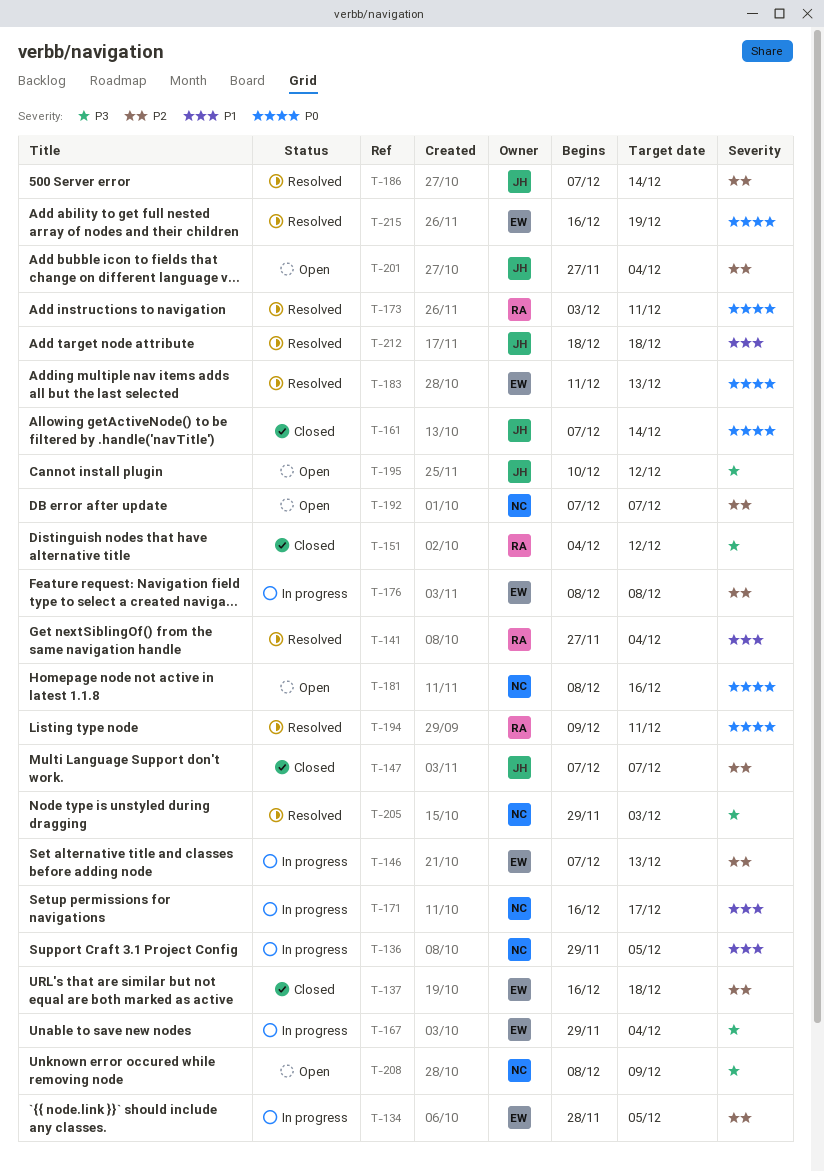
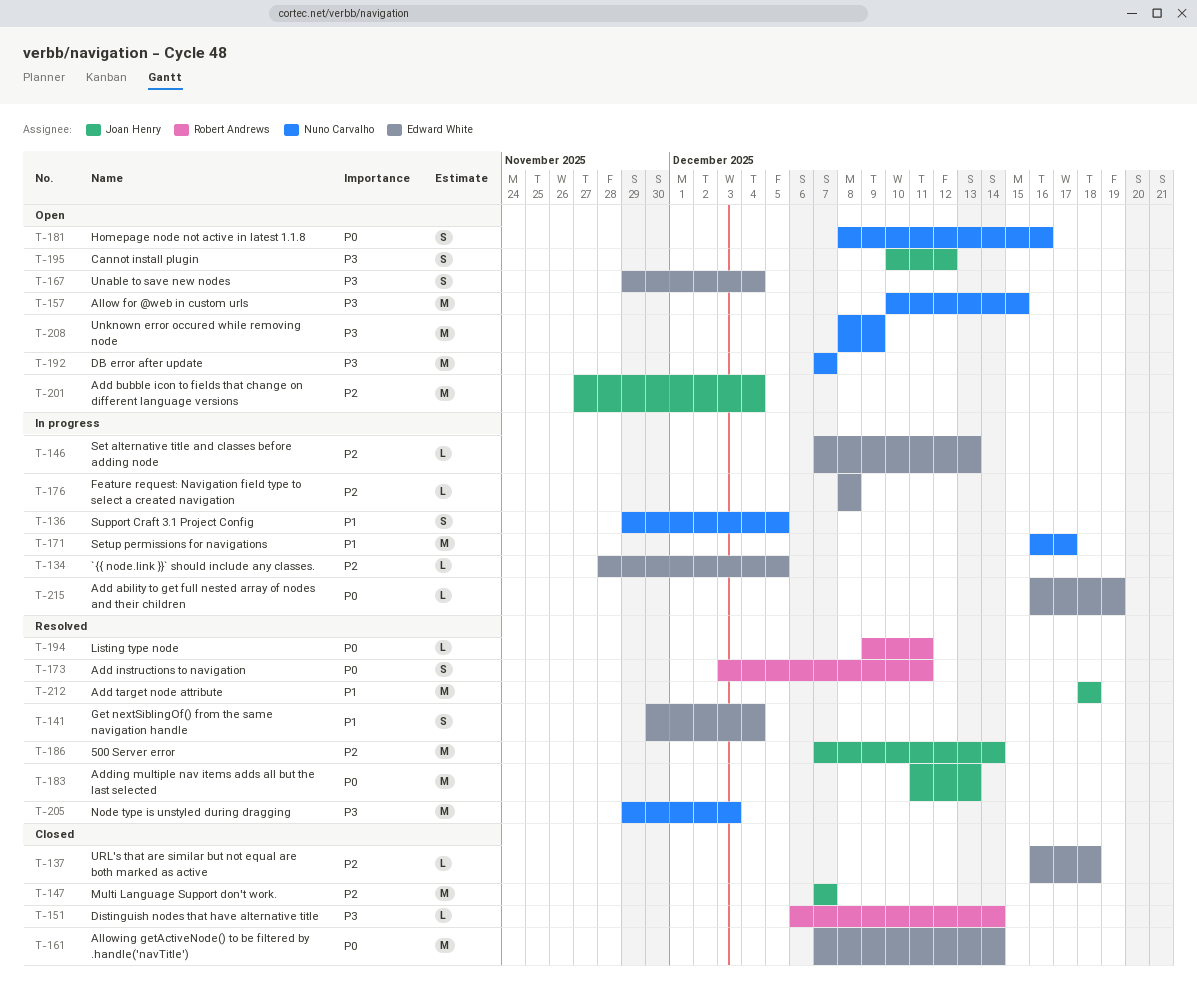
T-141, owner: Robert Andrews -> Edward White
T-141, start: Nov 27 -> Nov 30
T-151, start: Dec 4 -> Dec 6
T-151, due: Dec 12 -> Dec 14
T-157: none -> present
T-161, owner: Joan Henry -> Edward White
T-167, status: In progress -> Open
T-183, owner: Edward White -> Joan Henry
T-192, priority: P2 -> P3
T-215, status: Resolved -> In progress

